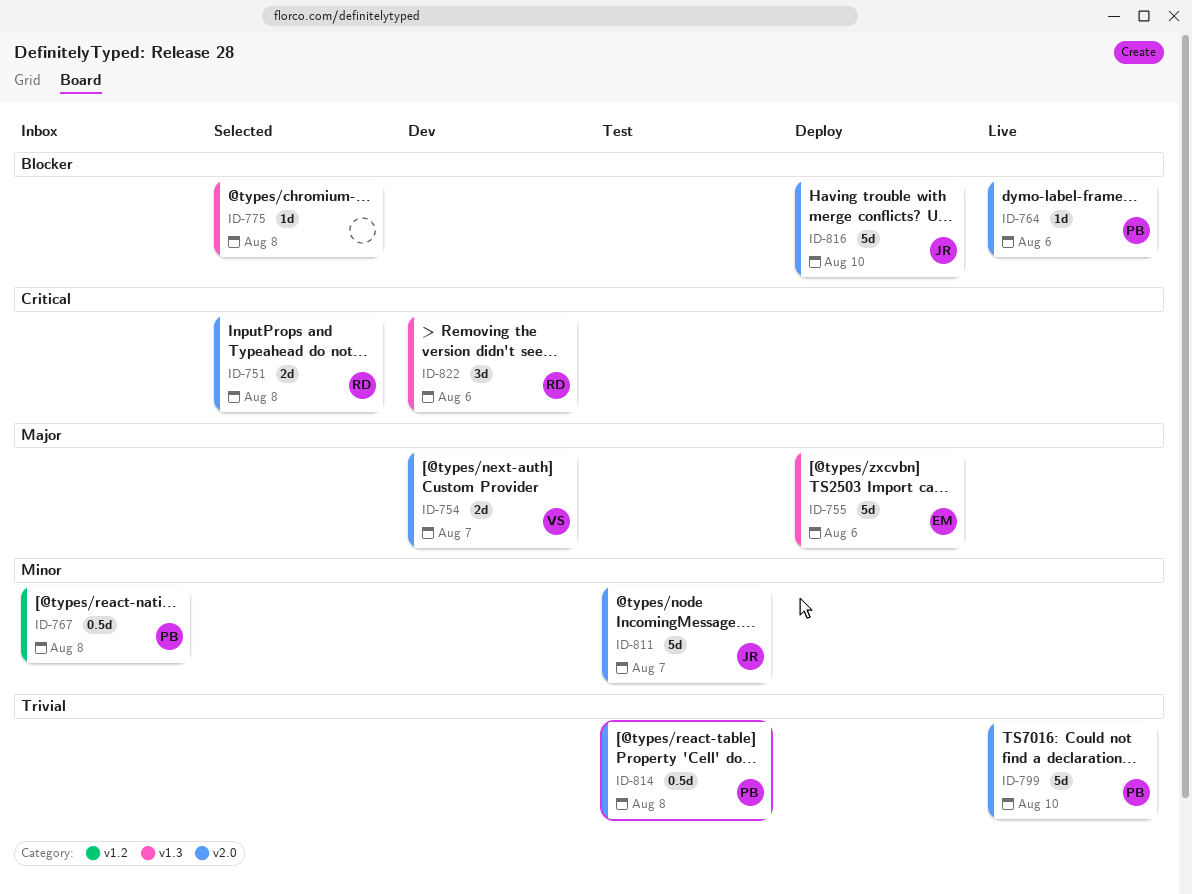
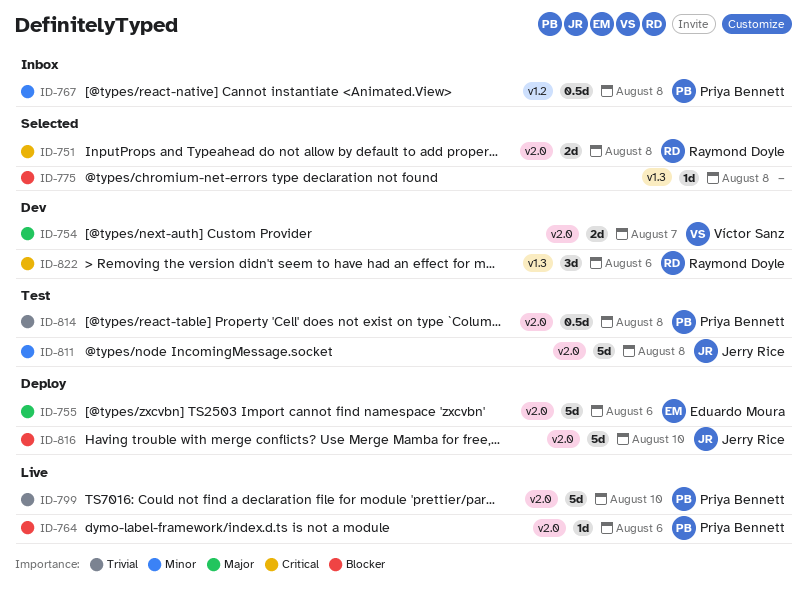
ID-755, label: v1.3 -> v2.0
ID-811, due: Aug 7 -> Aug 8

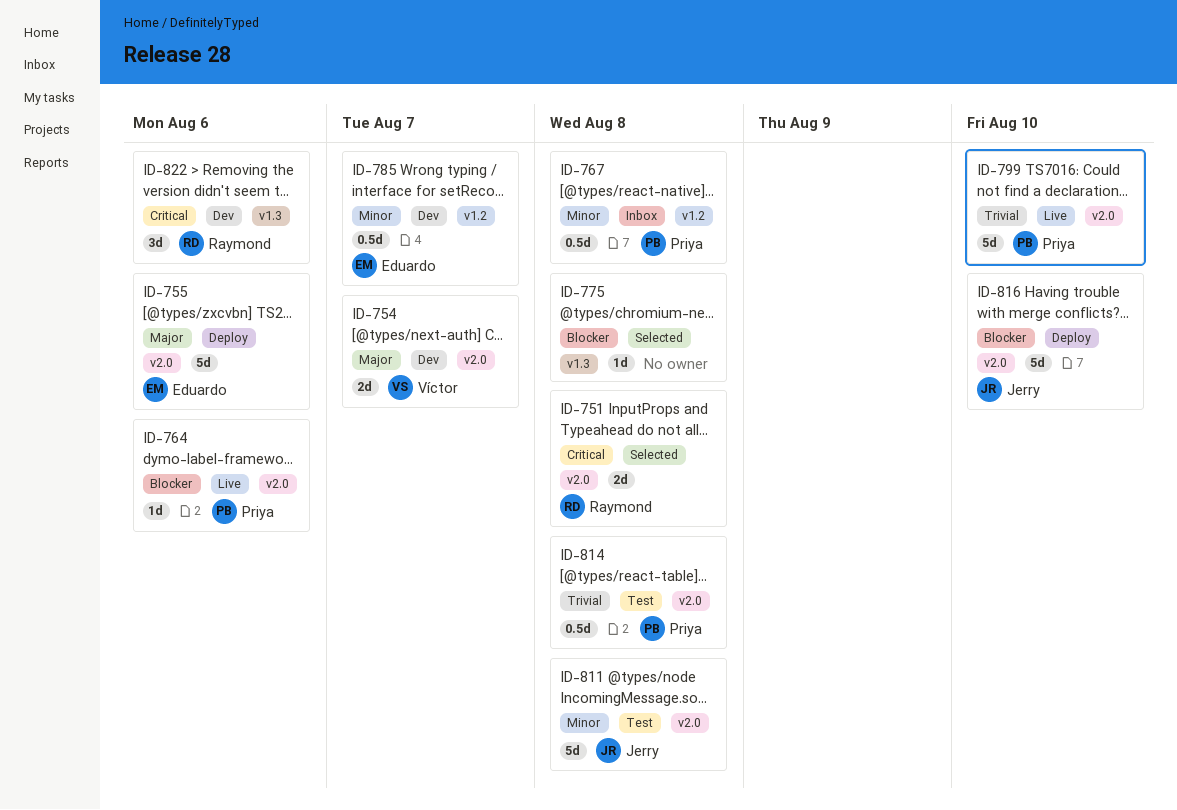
ID-785: none -> present

